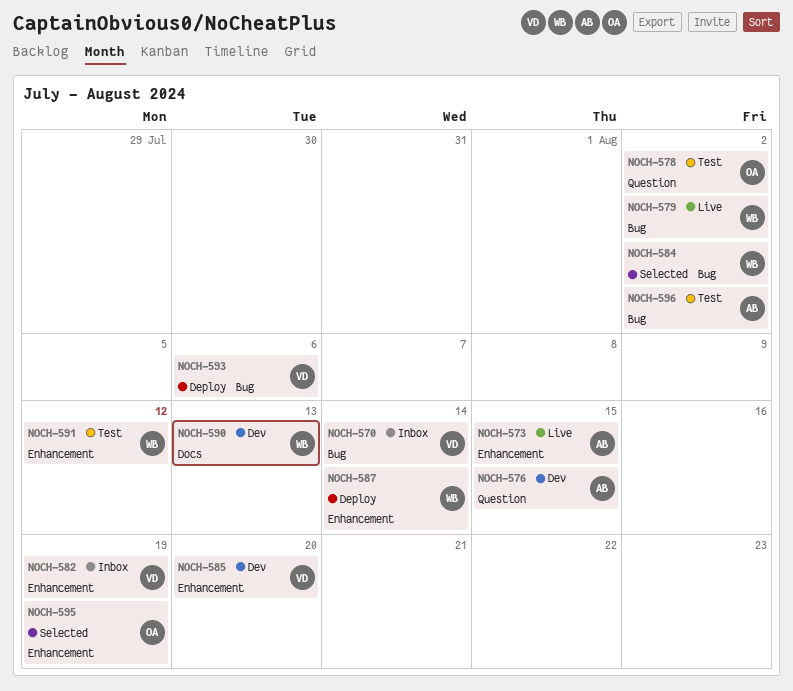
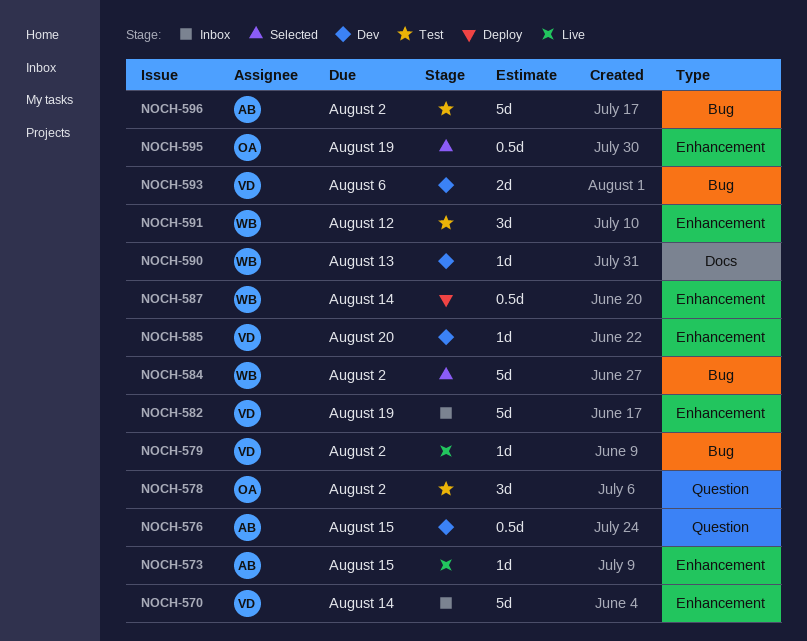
NOCH-570, label: Bug -> Enhancement
NOCH-579, owner: WB -> VD
NOCH-593, status: Deploy -> Dev

